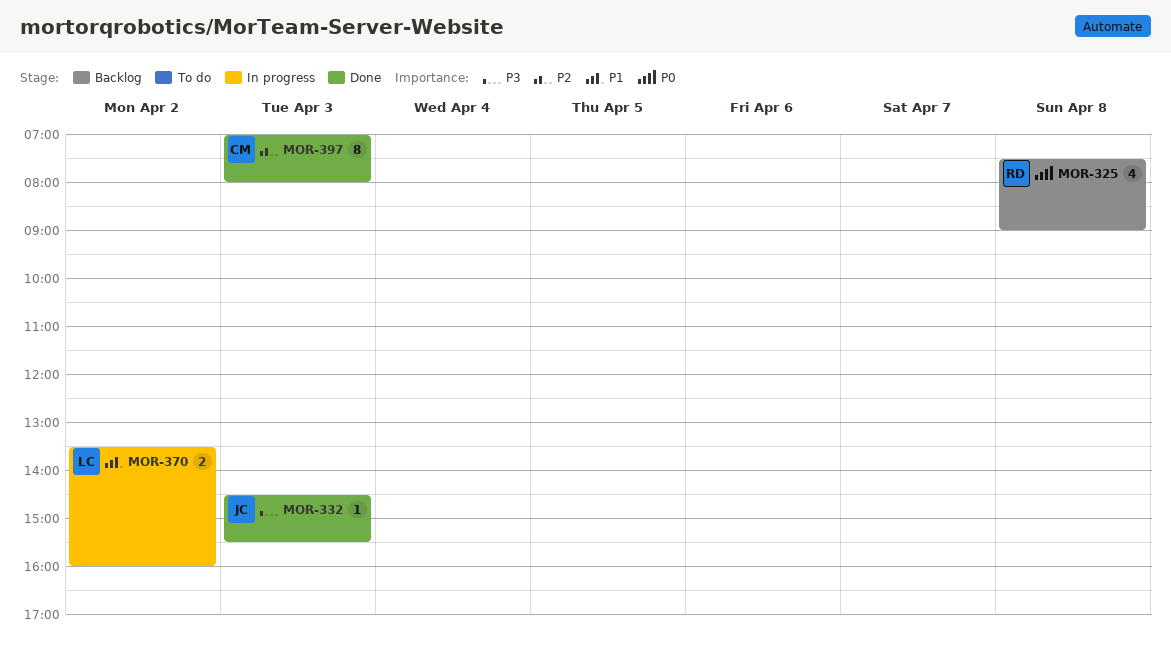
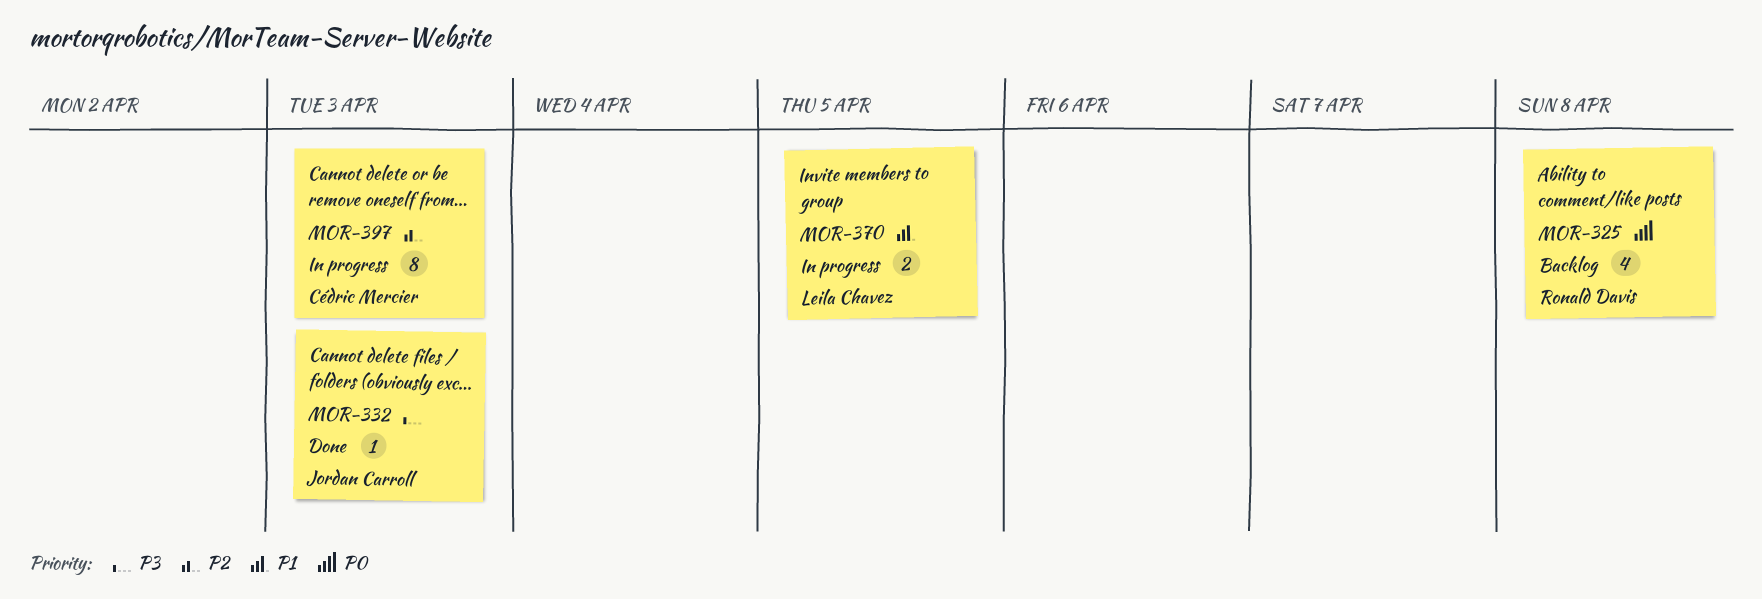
MOR-370, day: Apr 2 -> Apr 5
MOR-397, status: Done -> In progress

